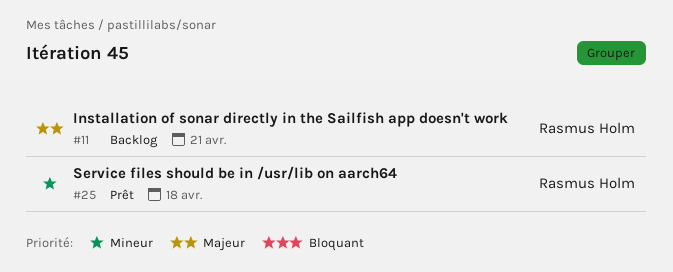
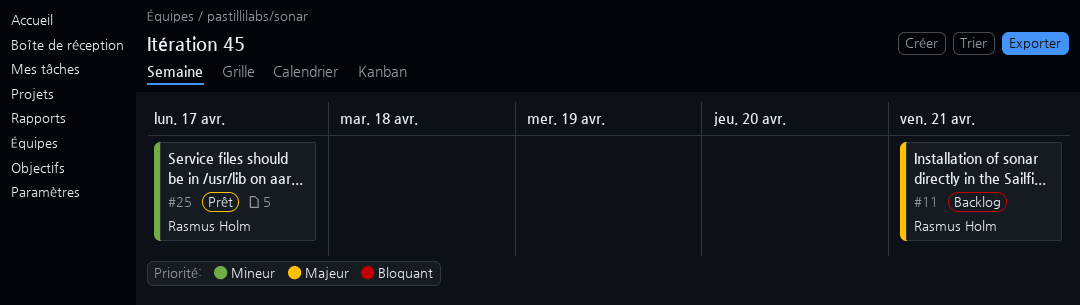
#25, due: Apr 18 -> Apr 17

